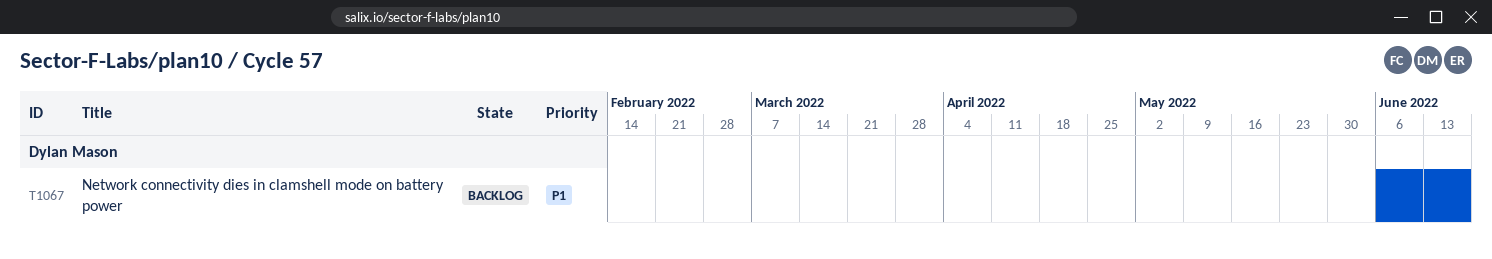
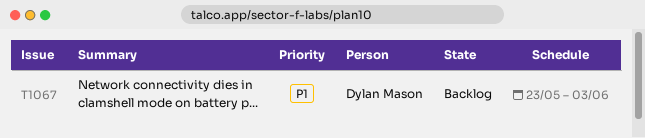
T1067, start: Jun 6 -> May 23
T1067, due: Jun 17 -> Jun 3

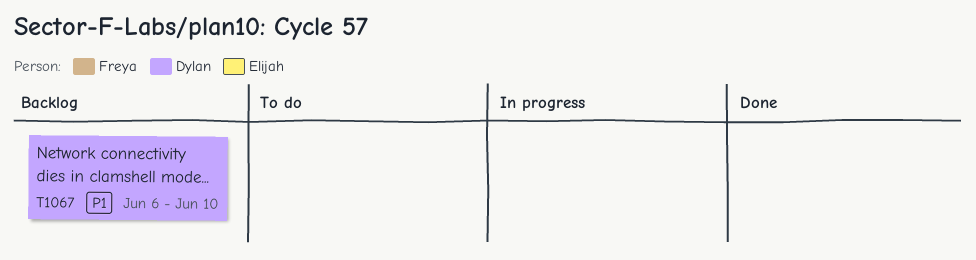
T1067, start: May 23 -> Jun 6
T1067, due: Jun 3 -> Jun 10

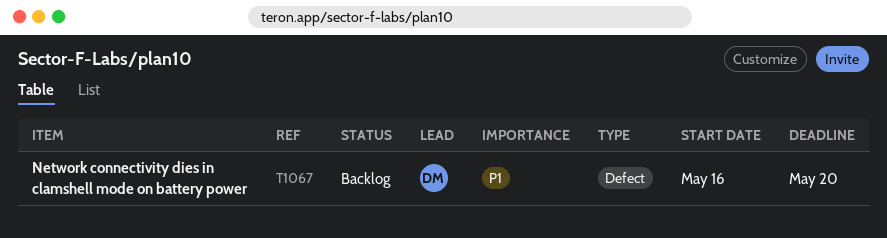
T1067, start: Jun 6 -> May 16
T1067, due: Jun 10 -> May 20

